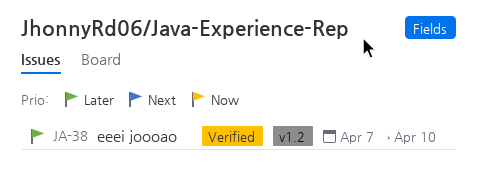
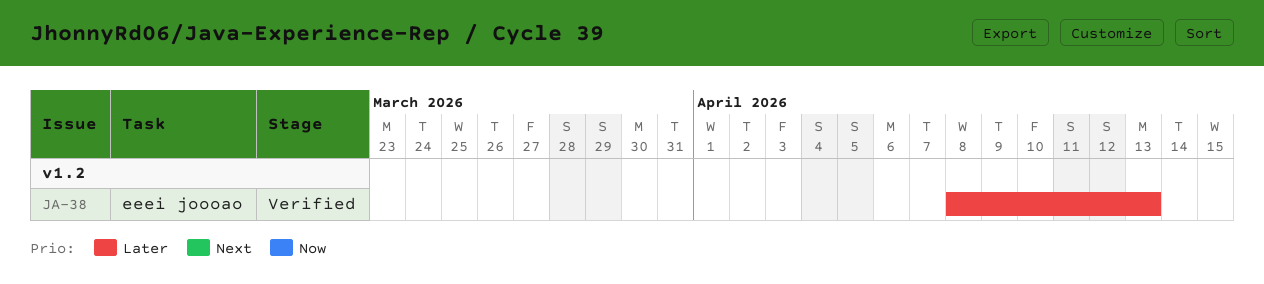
JA-38, start: Apr 7 -> Apr 8
JA-38, due: Apr 10 -> Apr 13

